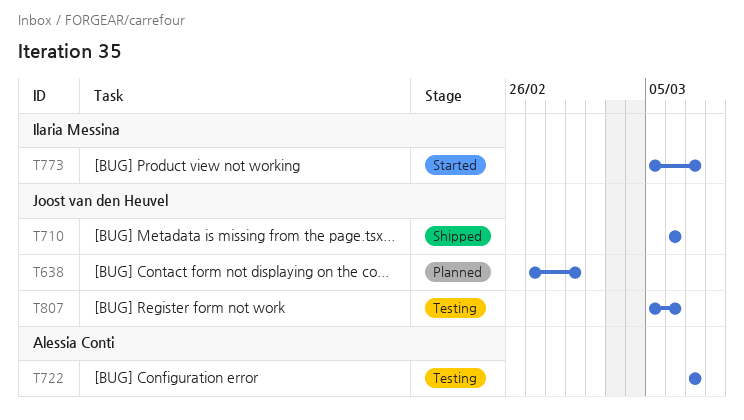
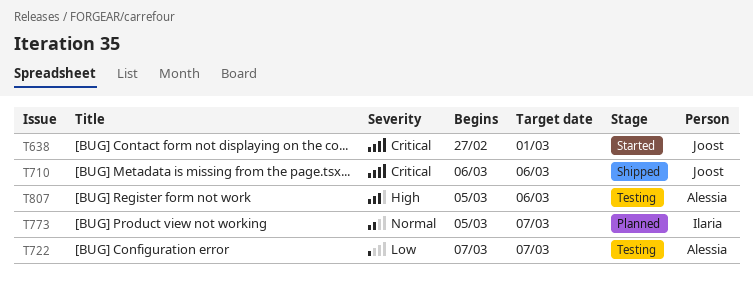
T638, status: Planned -> Started
T773, status: Started -> Planned
T807, owner: Joost van den Heuvel -> Alessia Conti

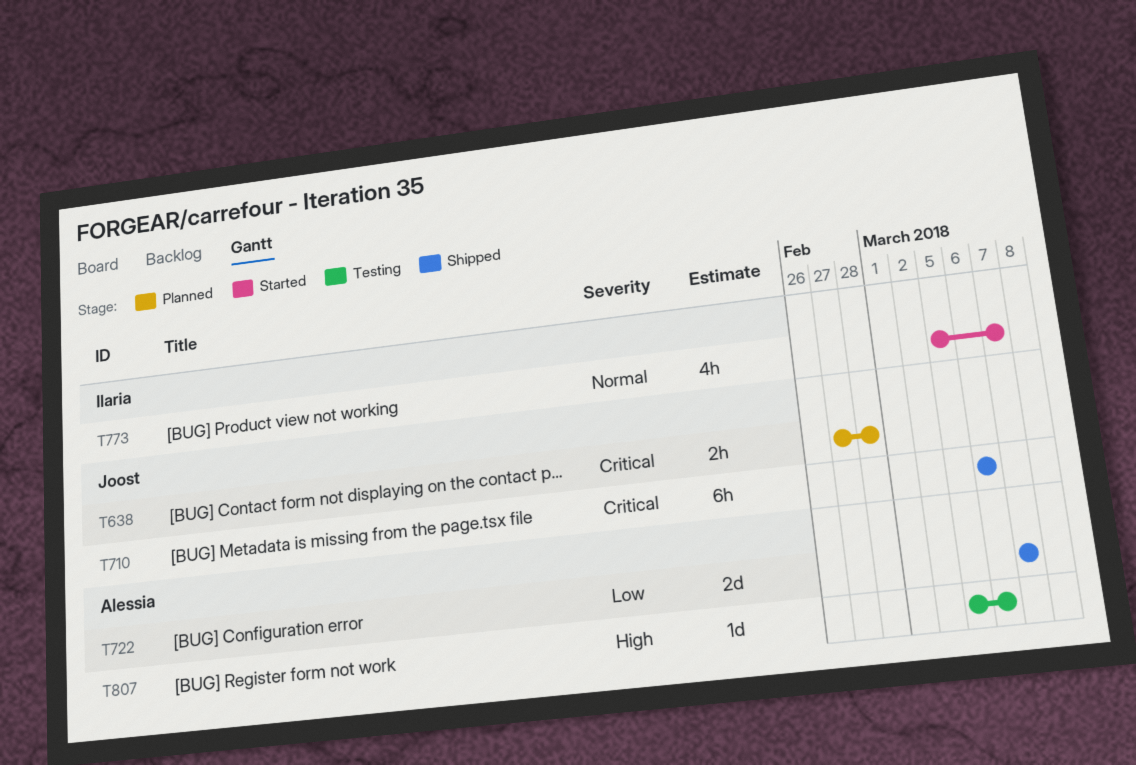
T638, status: Started -> Planned
T638, due: Mar 1 -> Feb 28
T722, status: Testing -> Shipped
T773, status: Planned -> Started

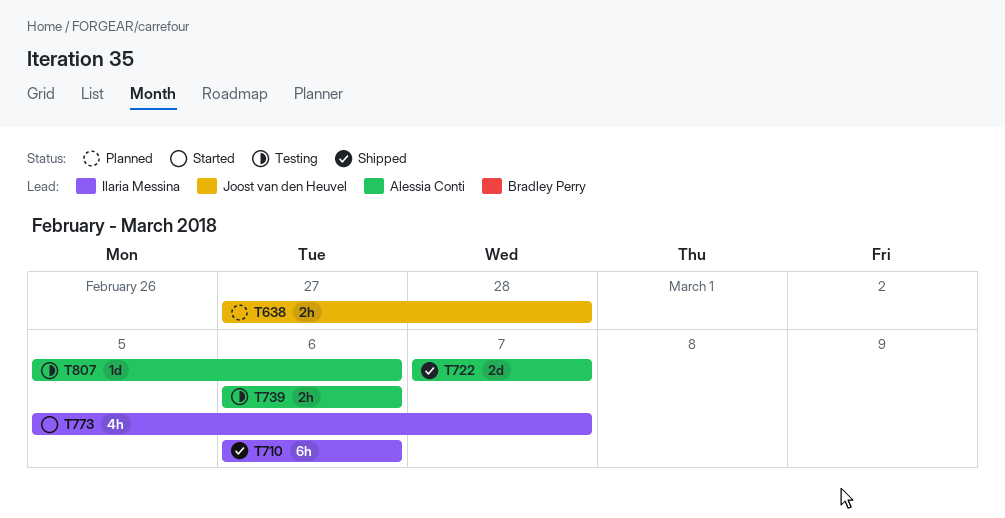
T710, owner: Joost van den Heuvel -> Ilaria Messina
T739: none -> present

